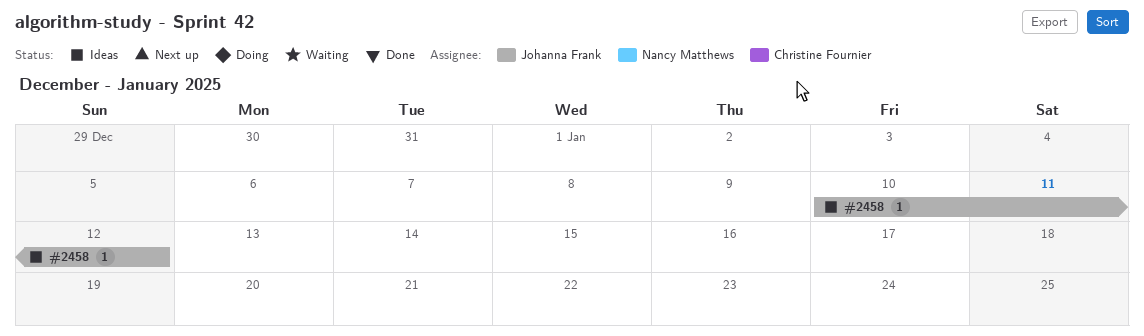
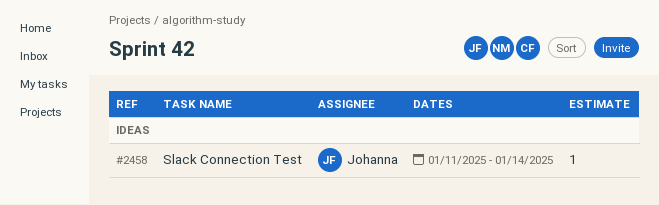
#2458, start: Jan 10 -> Jan 11
#2458, due: Jan 12 -> Jan 14

